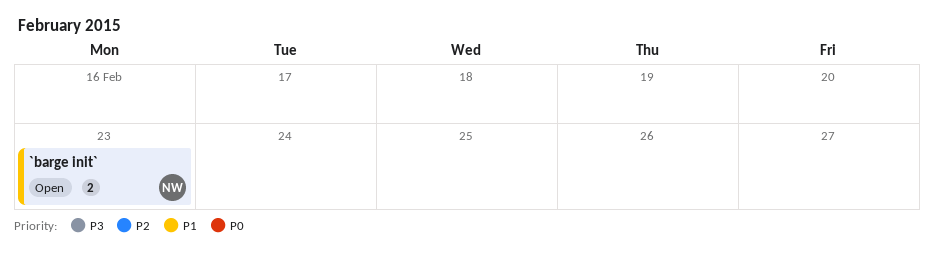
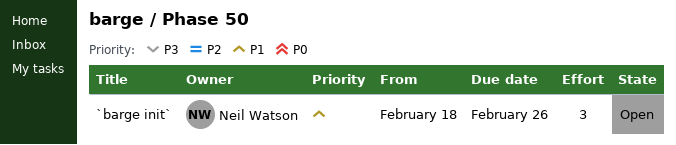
`barge init`, estimate: 2 -> 3
`barge init`, due: Feb 23 -> Feb 26

